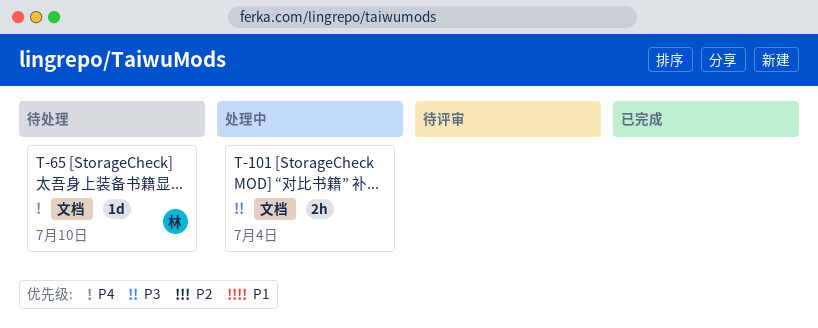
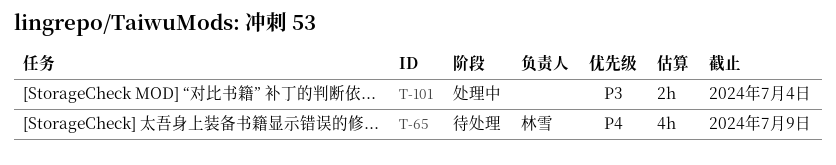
T-65, estimate: 1d -> 4h
T-65, due: Jul 10 -> Jul 9

